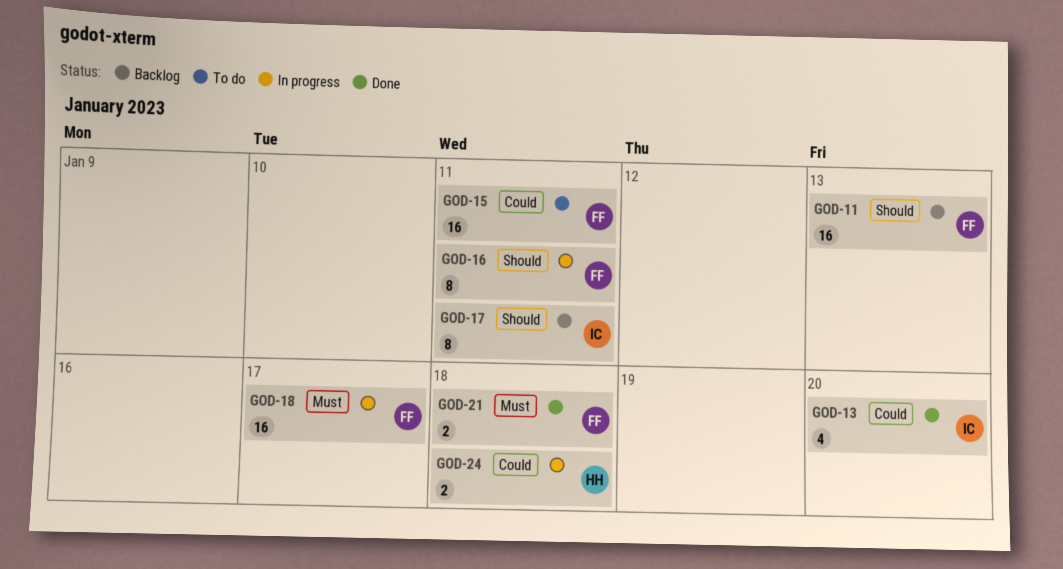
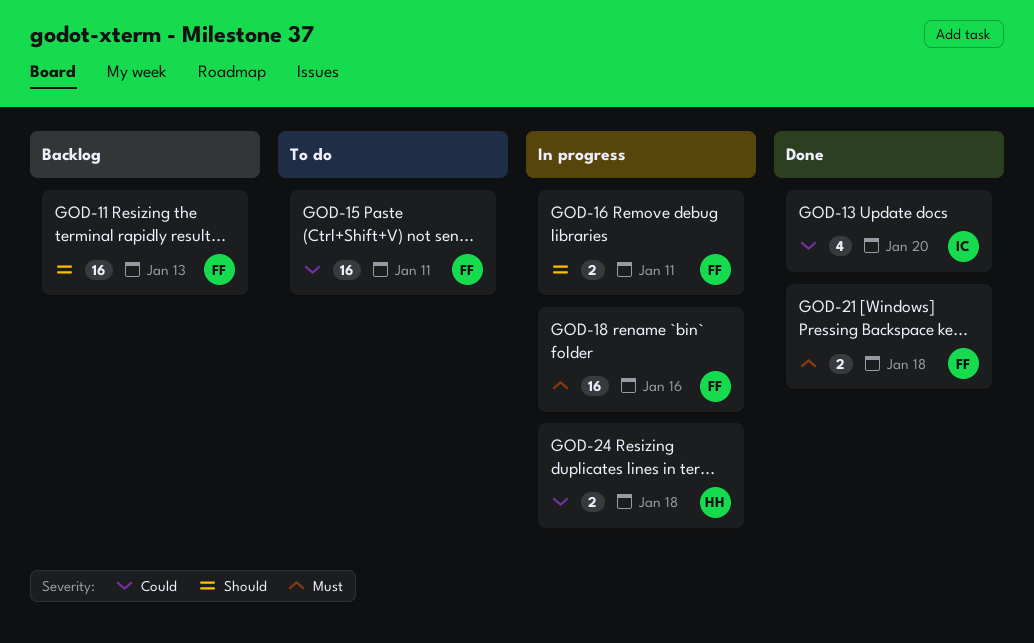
GOD-16, estimate: 8 -> 2
GOD-17: present -> none
GOD-18, due: Jan 17 -> Jan 16

